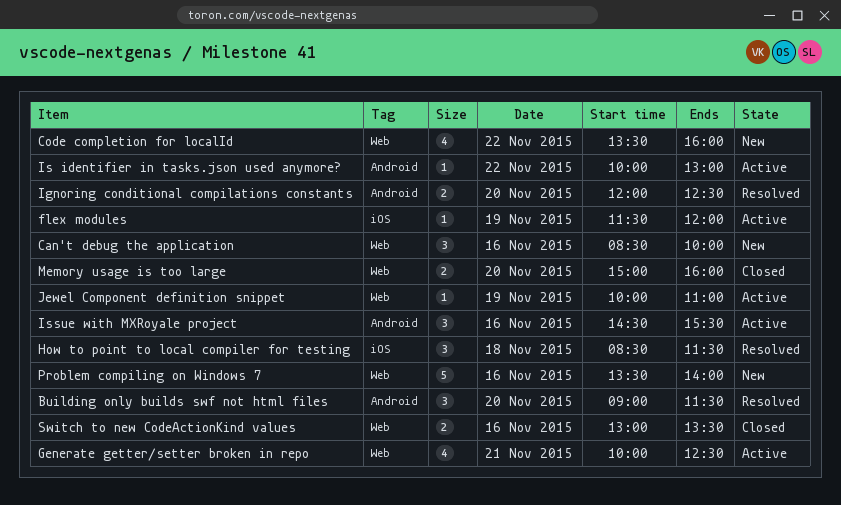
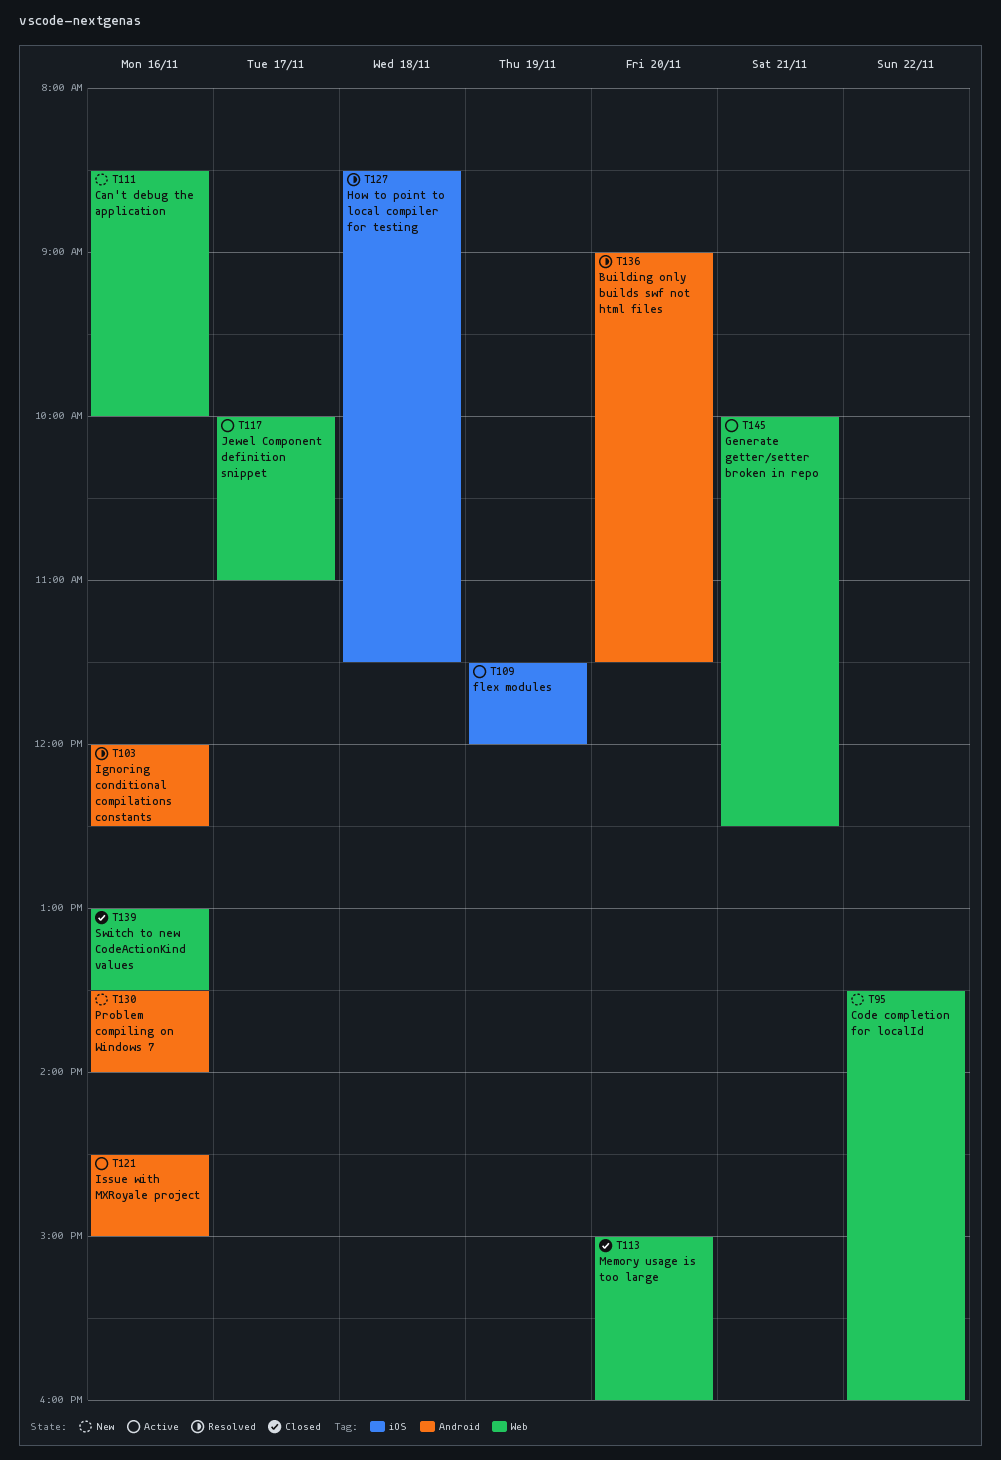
Ignoring conditional compilations constants, day: Nov 20 -> Nov 16
Is identifier in tasks.json used anymore?: present -> none
Issue with MXRoyale project, ends: 15:30 -> 15:00
Jewel Component definition snippet, day: Nov 19 -> Nov 17
Problem compiling on Windows 7, label: Web -> Android

